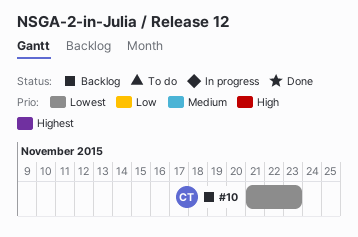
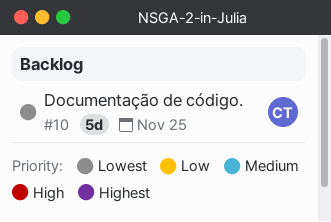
#10, due: Nov 23 -> Nov 25

